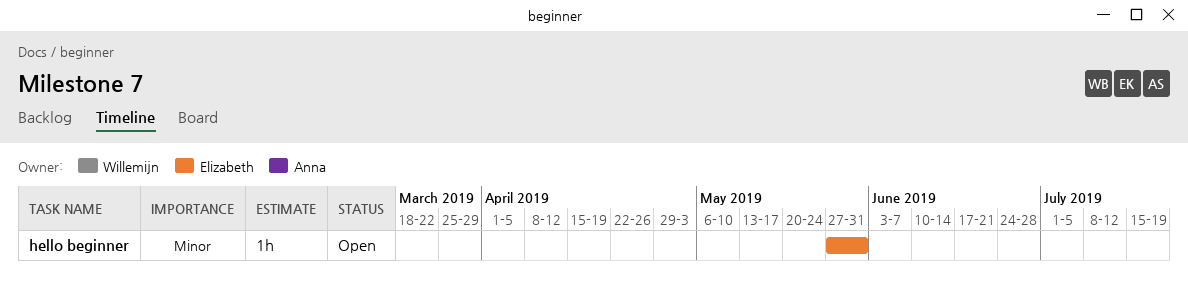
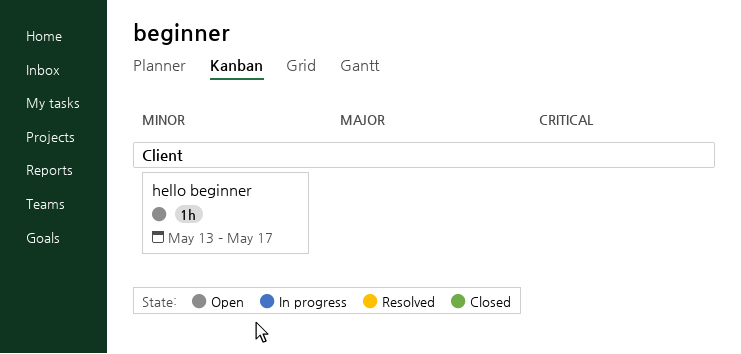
hello beginner, start: May 27 -> May 13
hello beginner, due: May 31 -> May 17

